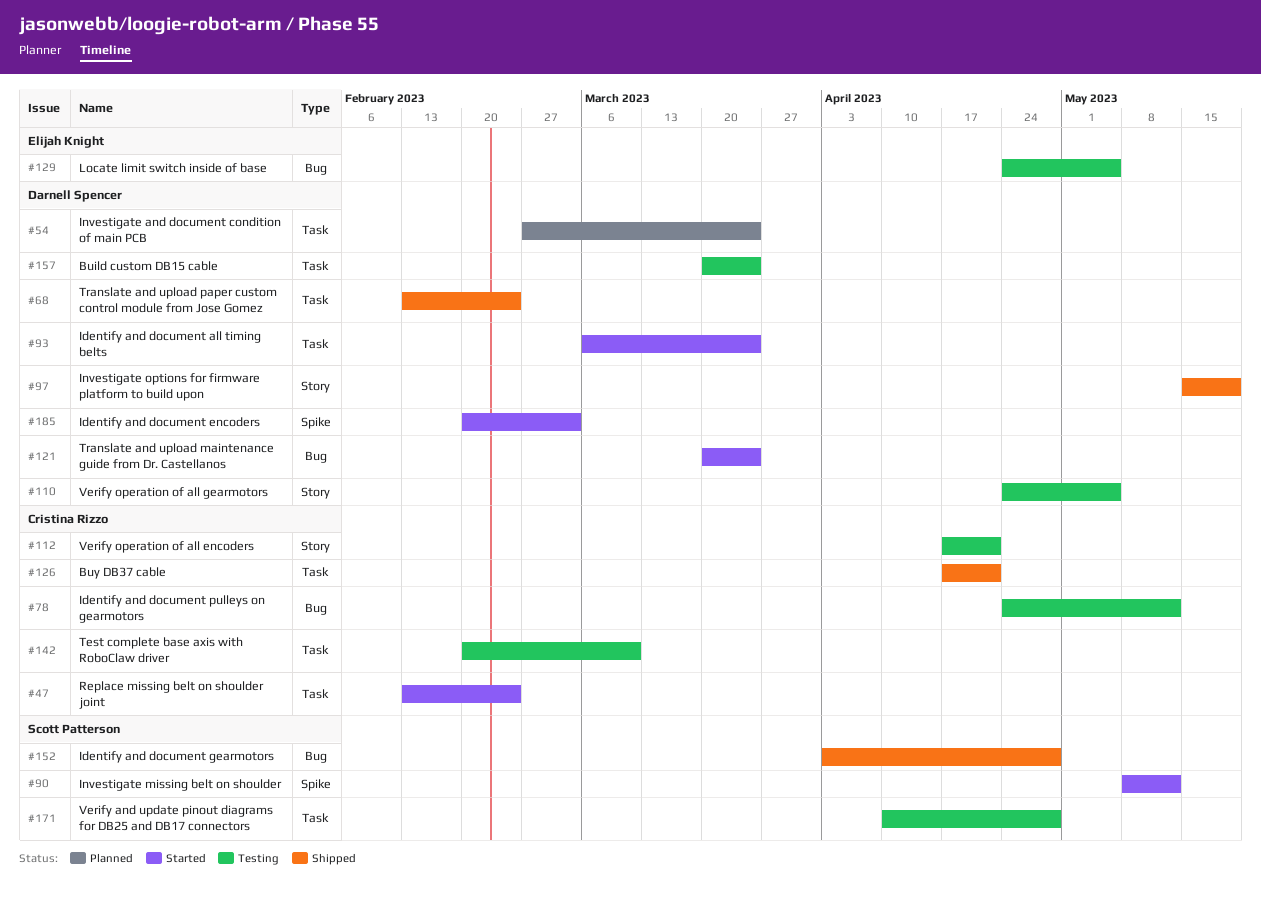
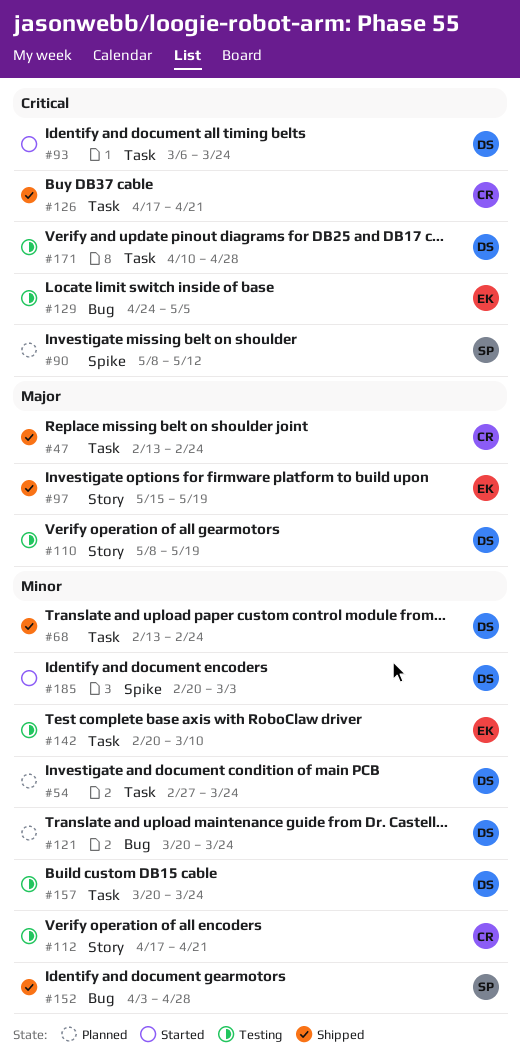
#47, status: Started -> Shipped
#78: present -> none
#90, status: Started -> Planned
#97, owner: Darnell Spencer -> Elijah Knight
#110, start: Apr 24 -> May 8
#110, due: May 5 -> May 19
#121, status: Started -> Planned
#142, owner: Cristina Rizzo -> Elijah Knight
#171, owner: Scott Patterson -> Darnell Spencer

